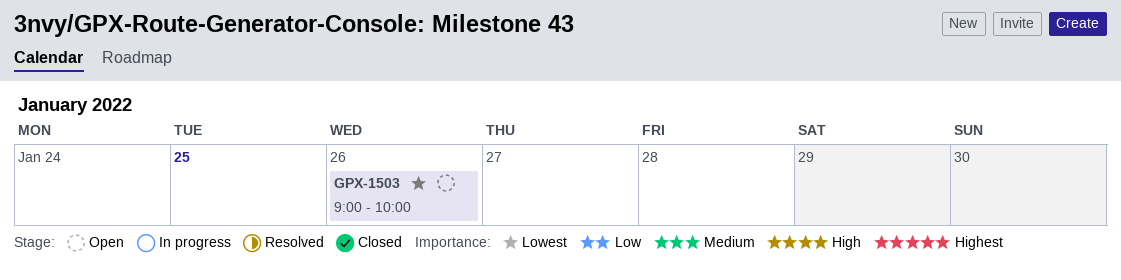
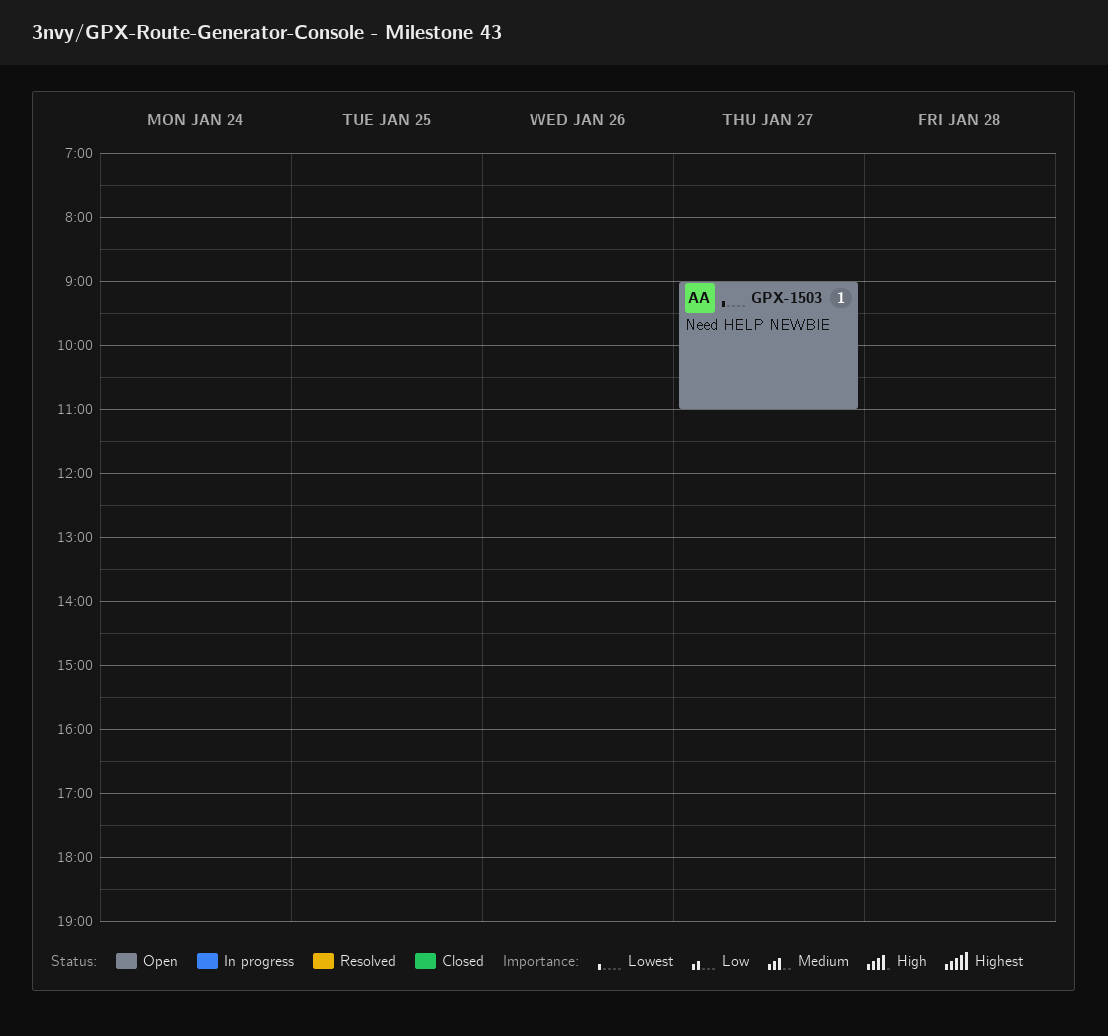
GPX-1503, day: Jan 26 -> Jan 27
GPX-1503, ends: 10:00 -> 11:00

